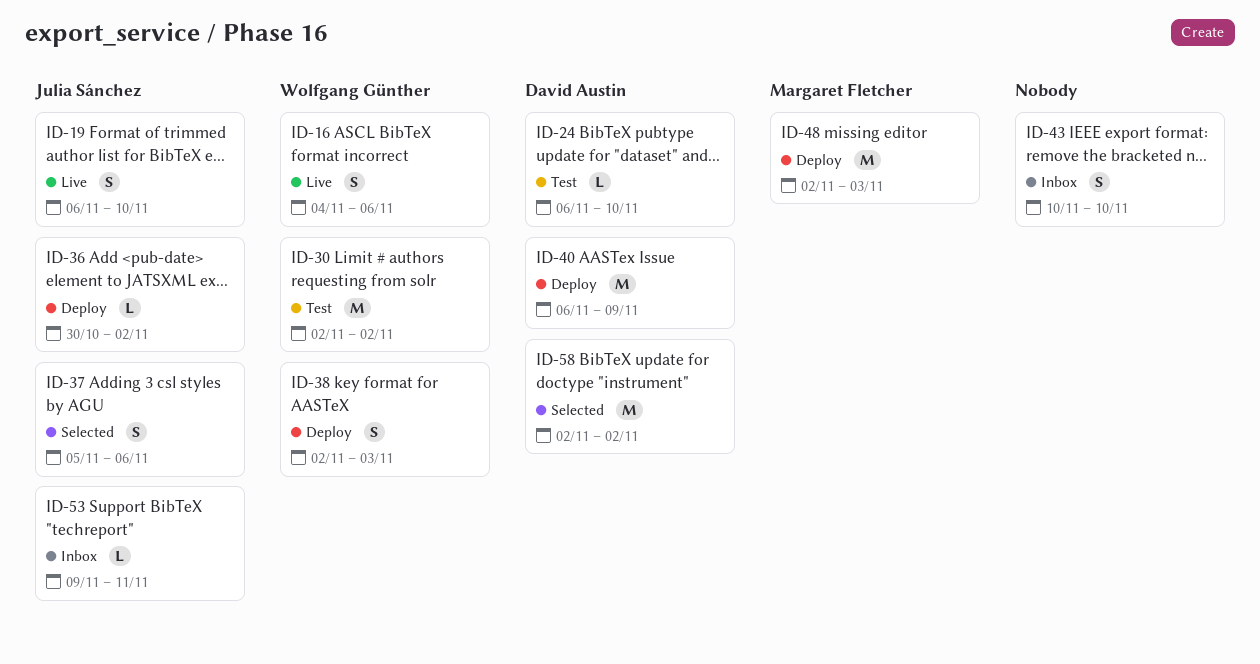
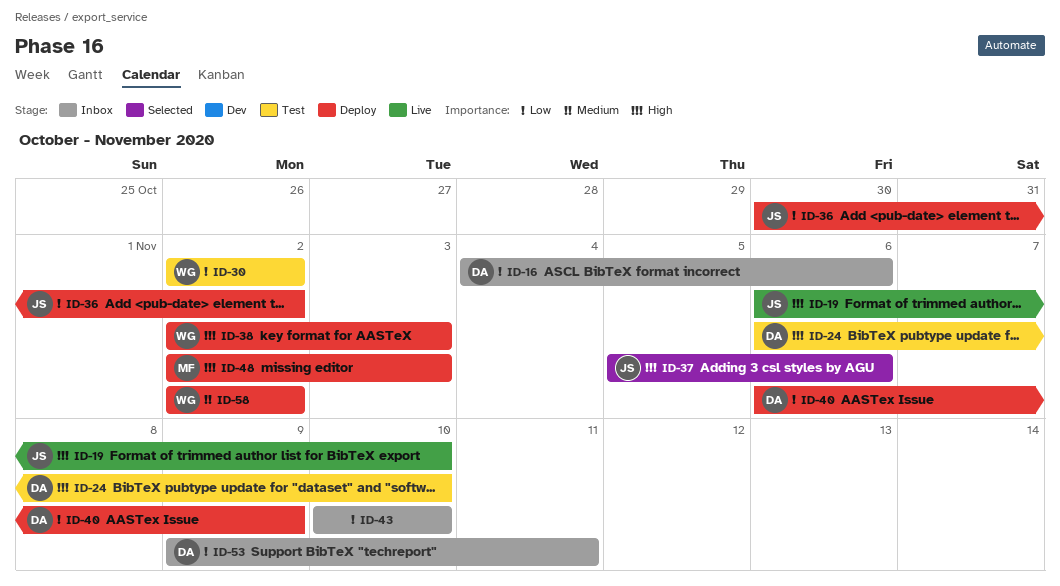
ID-16, status: Live -> Inbox
ID-16, owner: Wolfgang Günther -> David Austin
ID-53, owner: Julia Sánchez -> David Austin
ID-58, status: Selected -> Deploy
ID-58, owner: David Austin -> Wolfgang Günther

